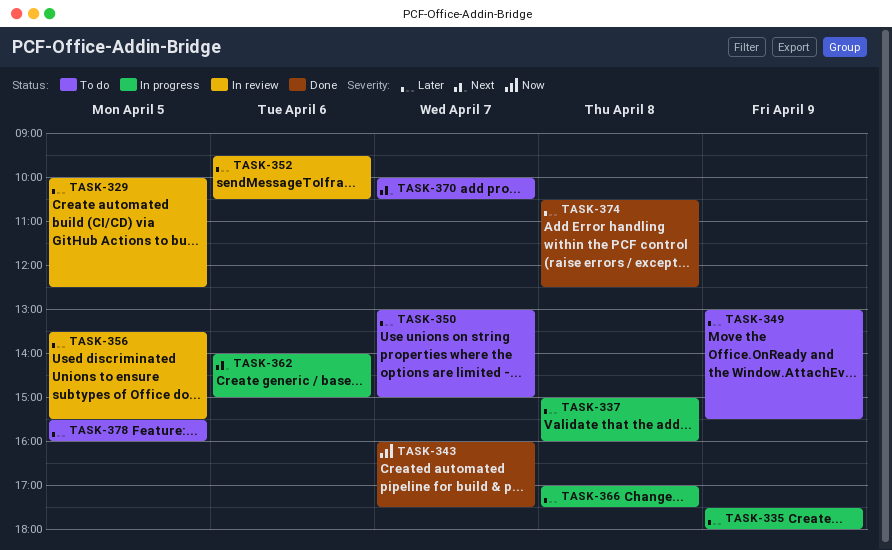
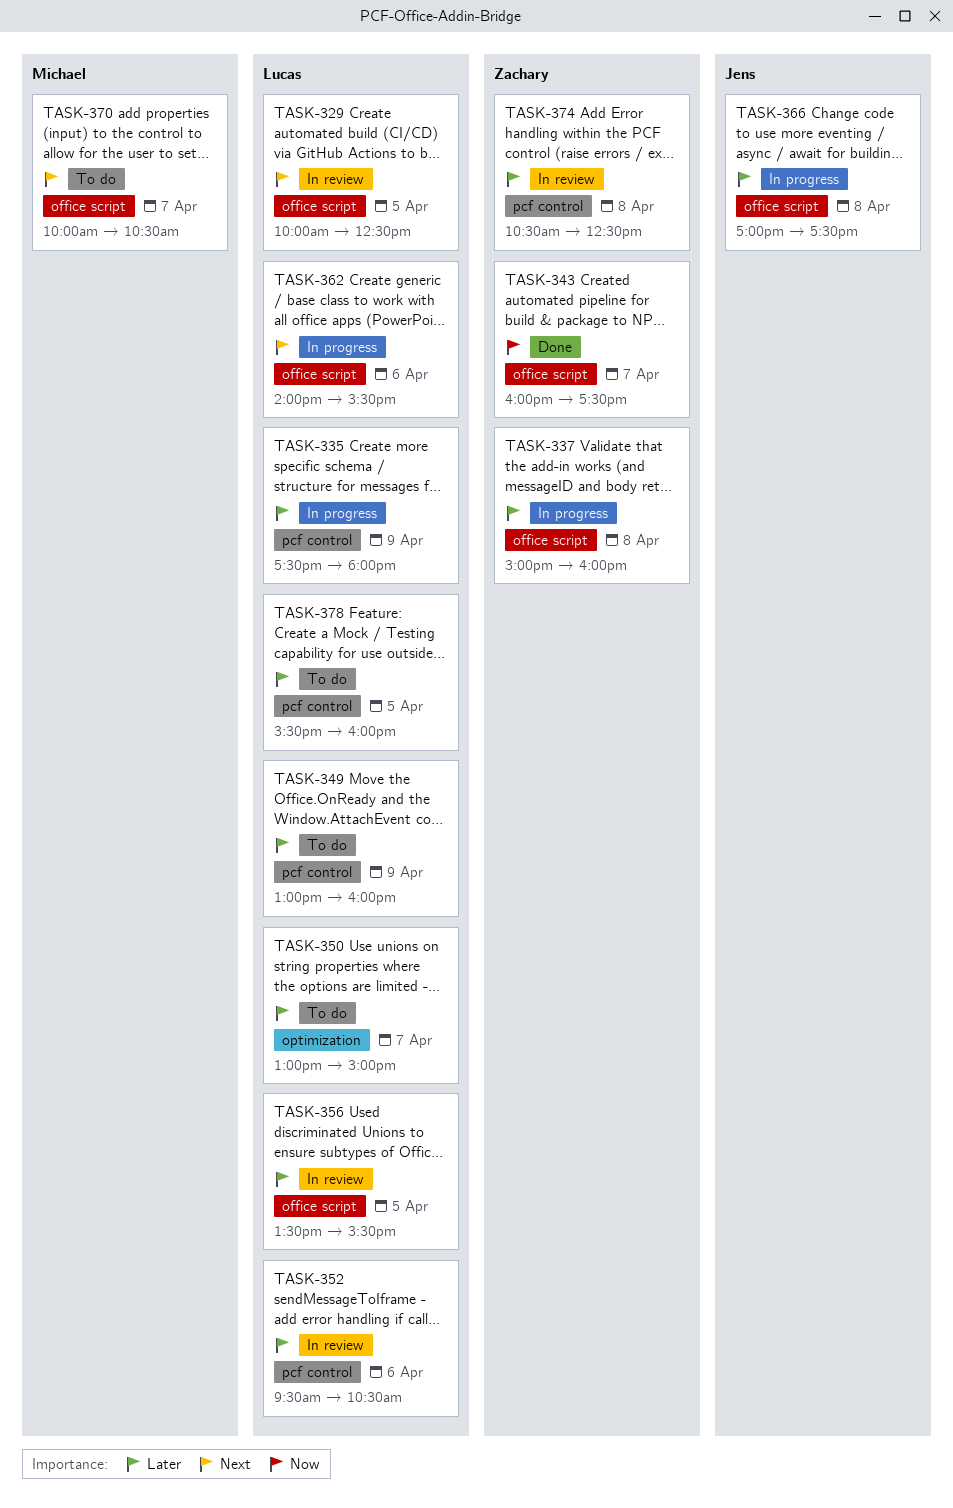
TASK-329, priority: Later -> Next
TASK-349, ends: 15:30 -> 16:00
TASK-362, ends: 15:00 -> 15:30
TASK-374, status: Done -> In review

